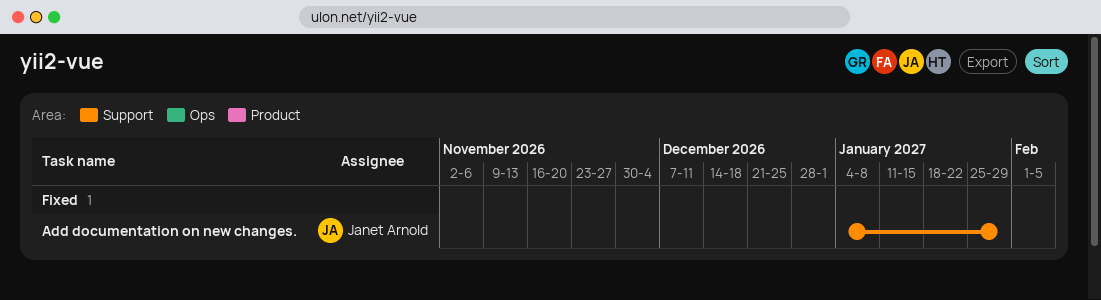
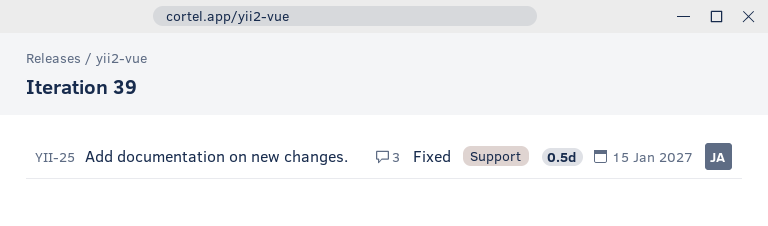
Add documentation on new changes., due: Jan 29 -> Jan 15

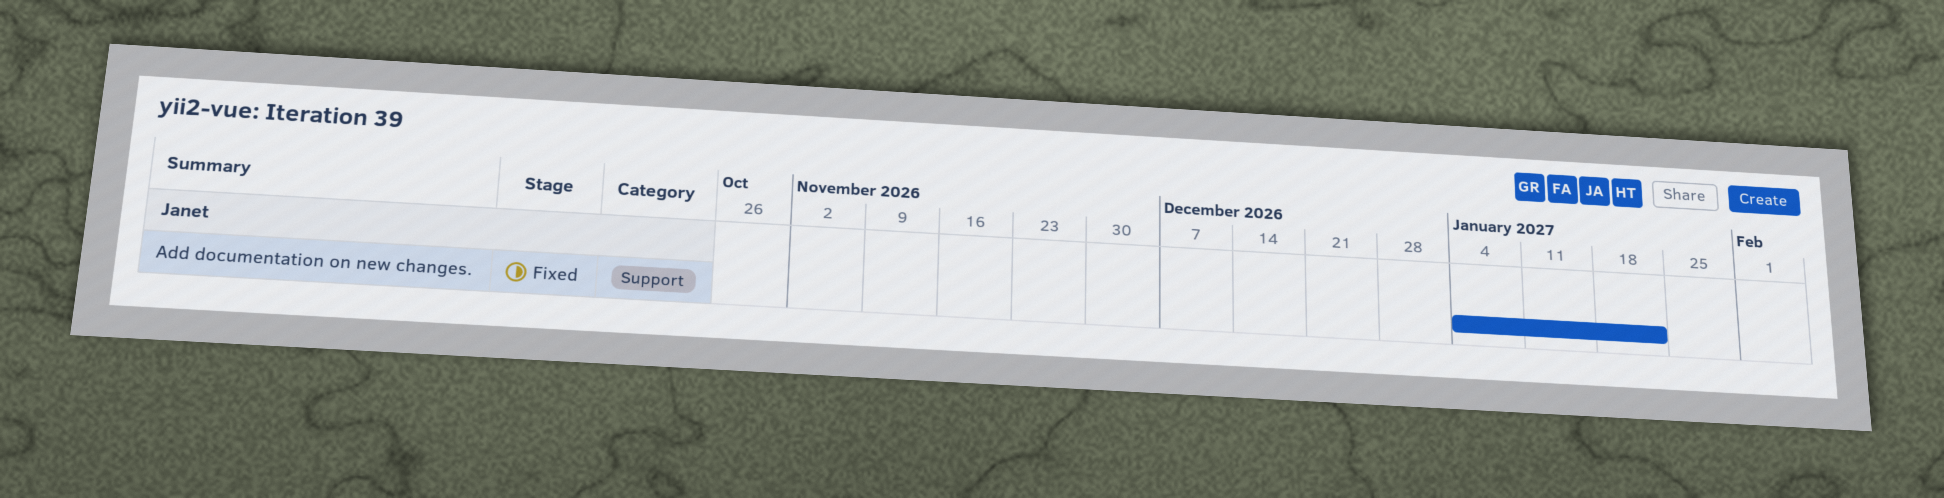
Add documentation on new changes., due: Jan 15 -> Jan 22

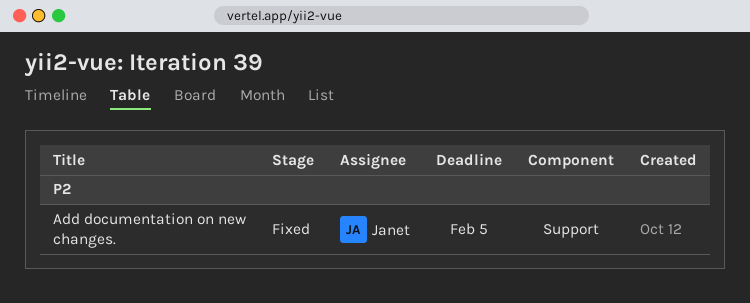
Add documentation on new changes., due: Jan 22 -> Feb 5

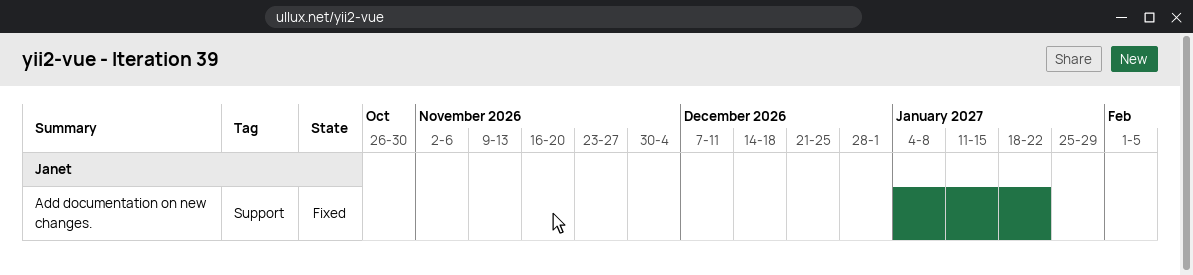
Add documentation on new changes., due: Feb 5 -> Jan 22

